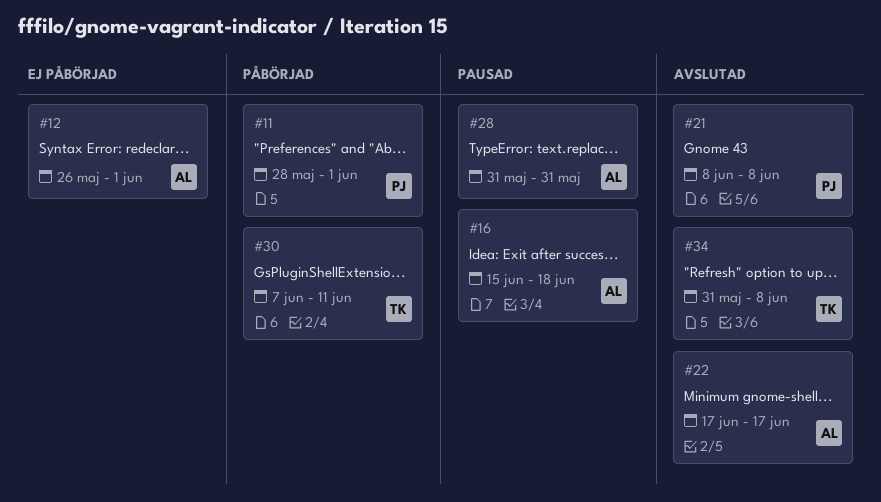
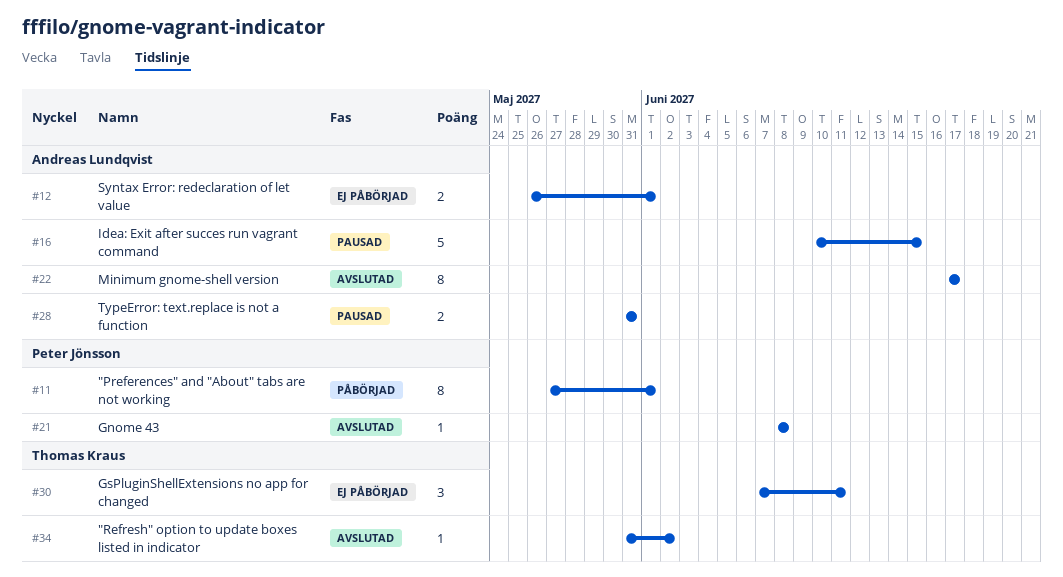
#11, start: May 28 -> May 27
#16, start: Jun 15 -> Jun 10
#16, due: Jun 18 -> Jun 15
#30, status: Påbörjad -> Ej påbörjad
#34, due: Jun 8 -> Jun 2

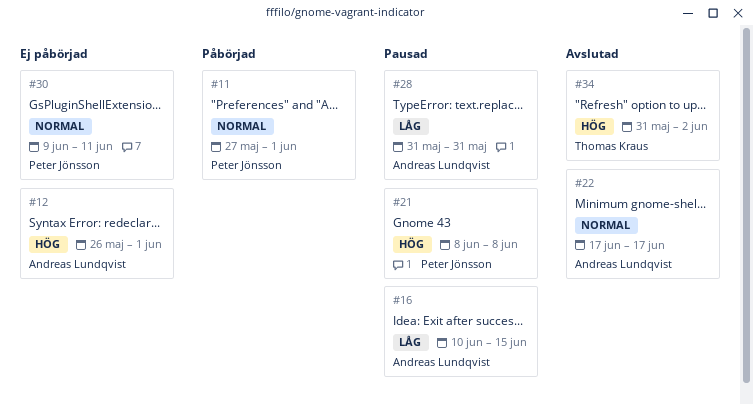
#21, status: Avslutad -> Pausad
#30, owner: Thomas Kraus -> Peter Jönsson
#30, start: Jun 7 -> Jun 9

